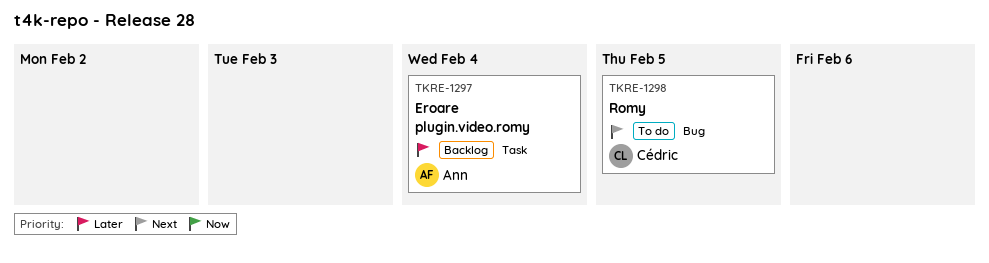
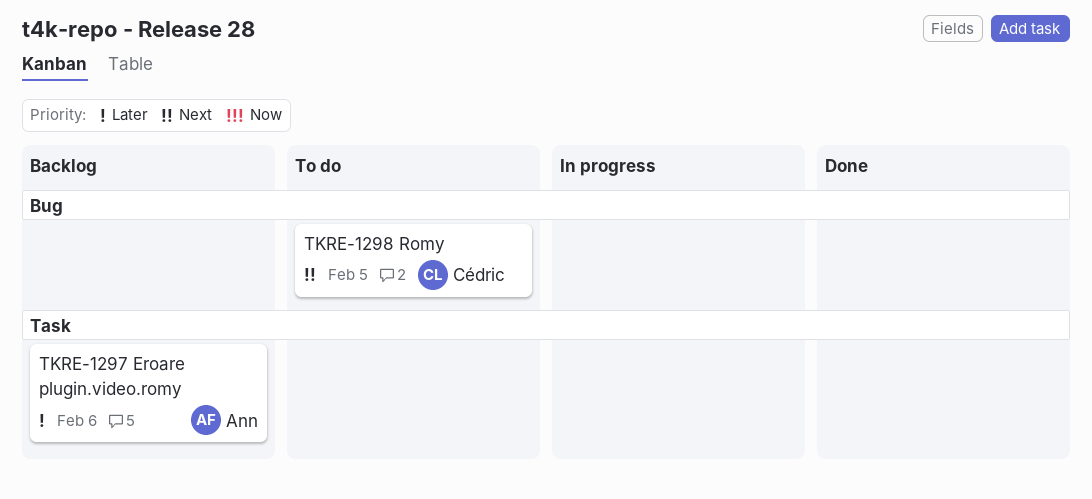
TKRE-1297, due: Feb 4 -> Feb 6

